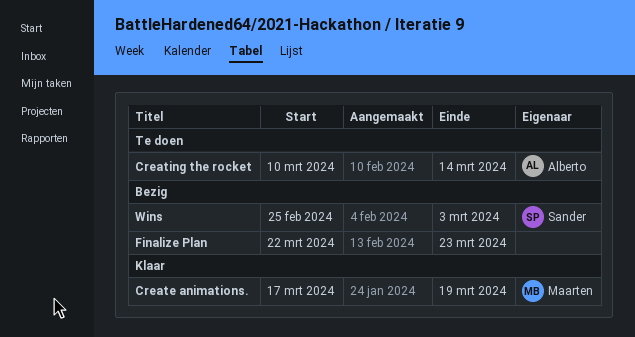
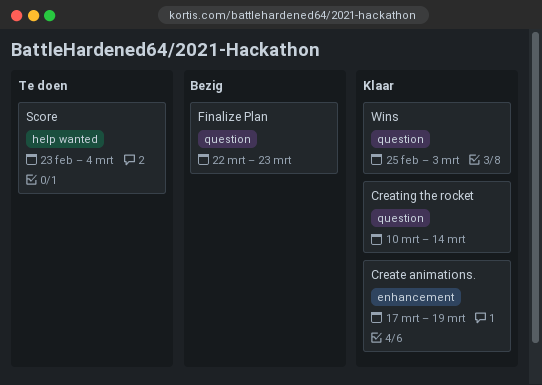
Creating the rocket, status: Te doen -> Klaar
Score: none -> present
Wins, status: Bezig -> Klaar

